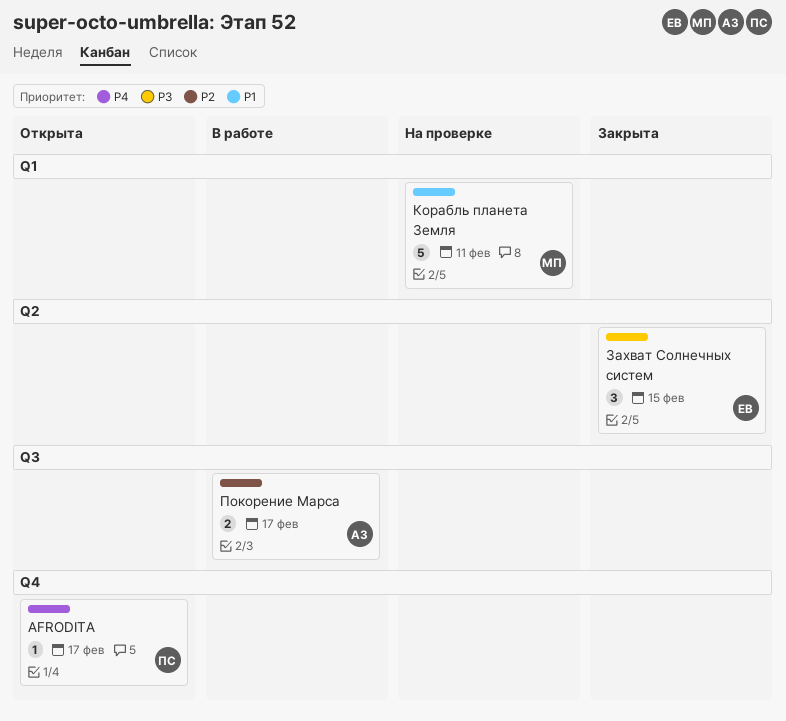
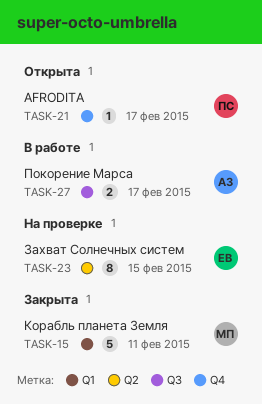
Захват Солнечных систем, status: Закрыта -> На проверке
Захват Солнечных систем, estimate: 3 -> 8
Корабль планета Земля, status: На проверке -> Закрыта

